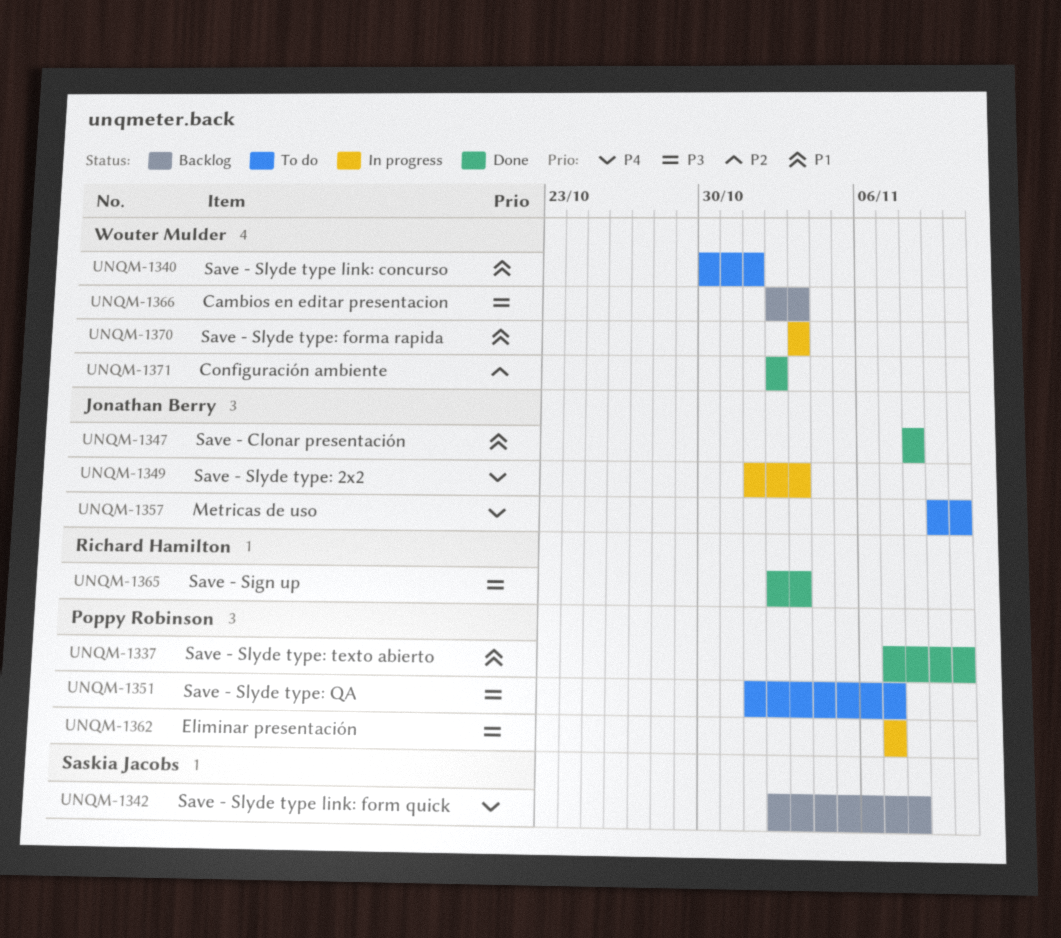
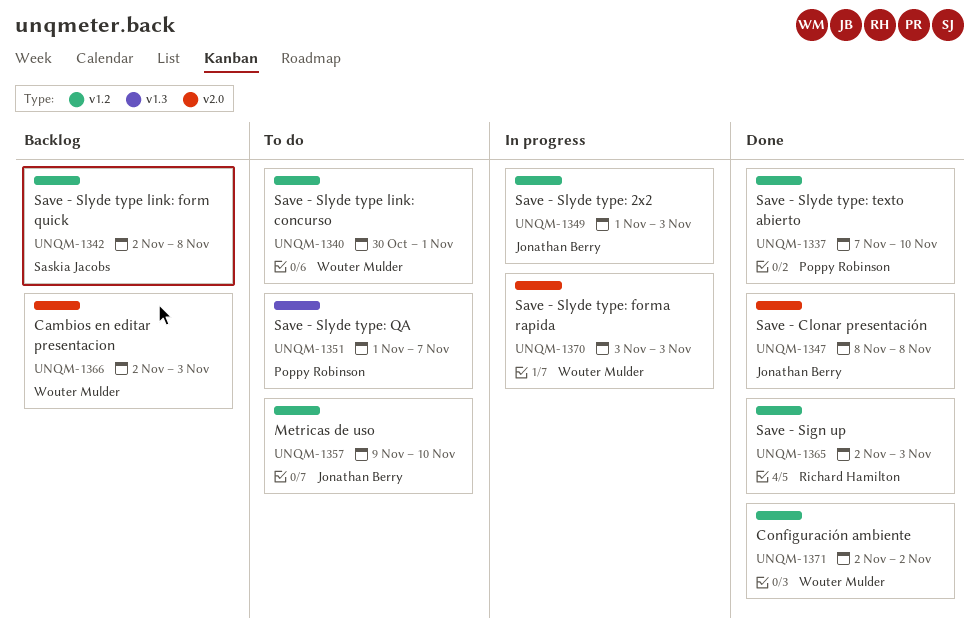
UNQM-1362: present -> none

